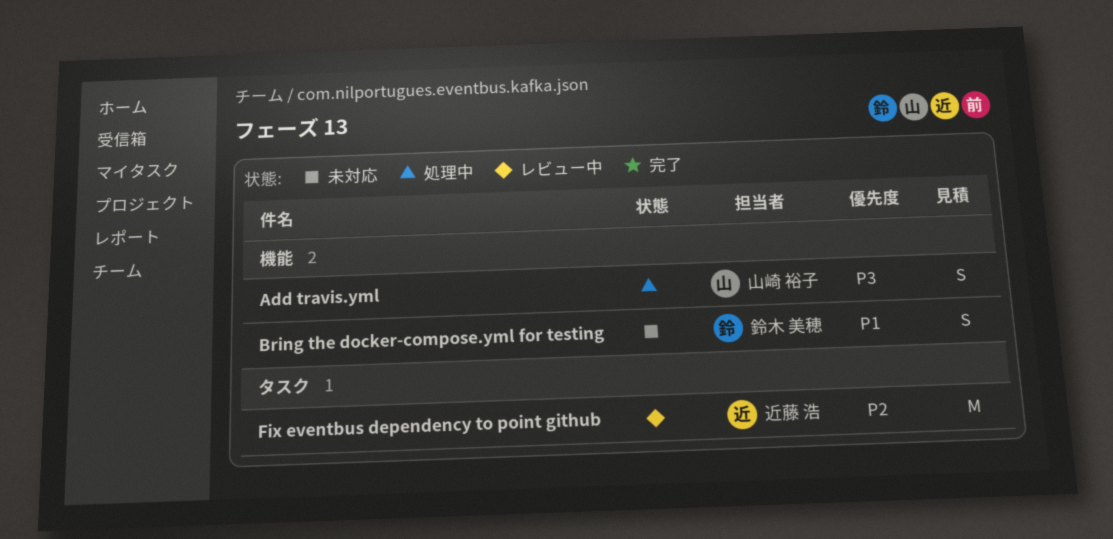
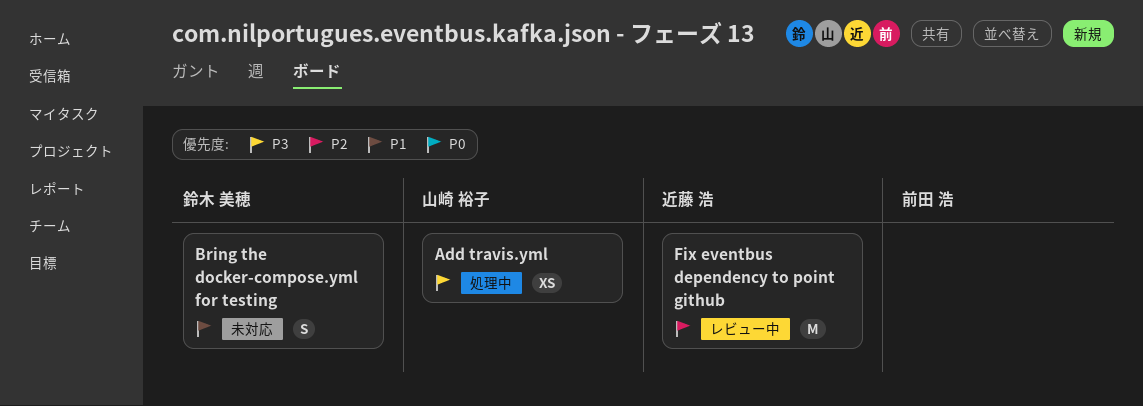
Add travis.yml, estimate: S -> XS

